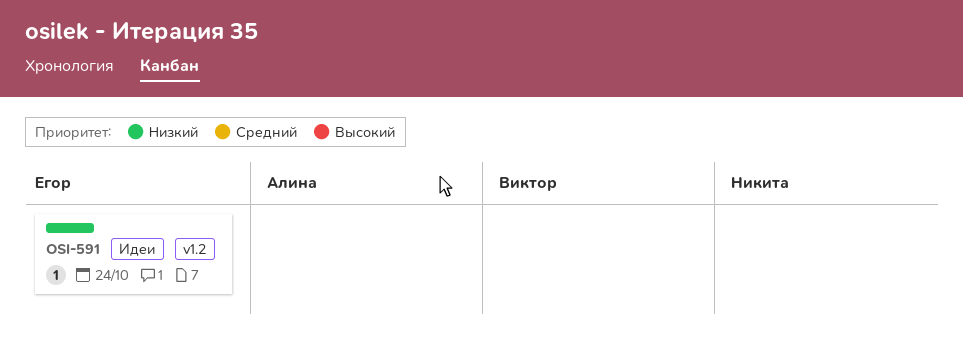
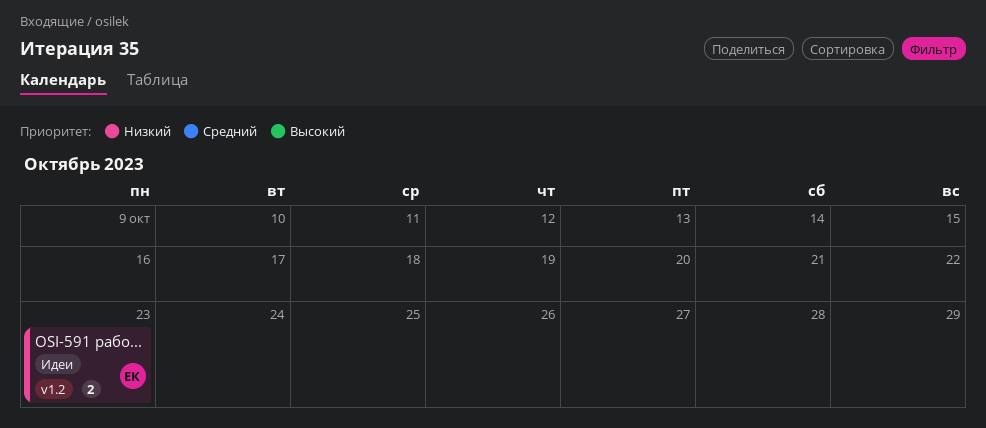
OSI-591, estimate: 1 -> 2
OSI-591, due: Oct 24 -> Oct 23

